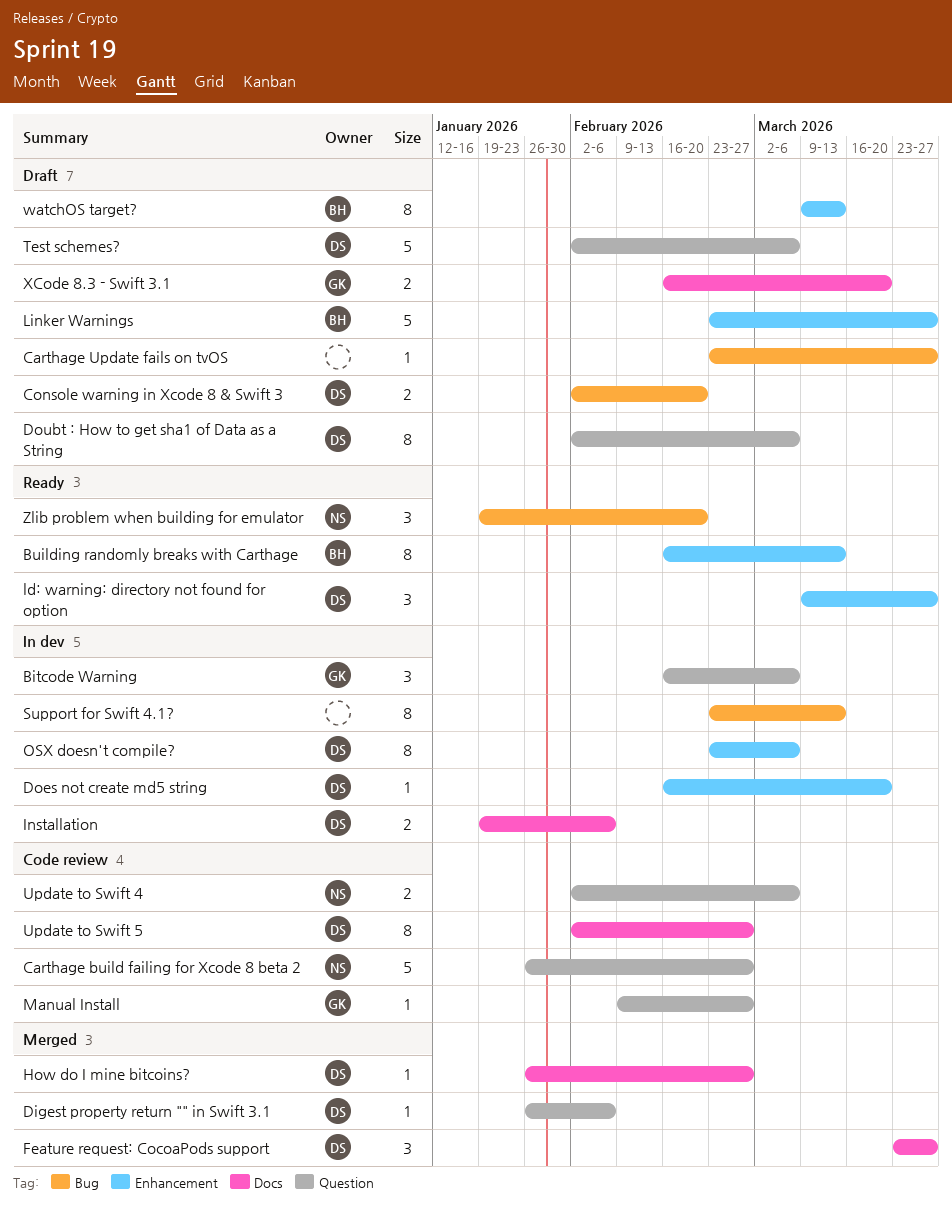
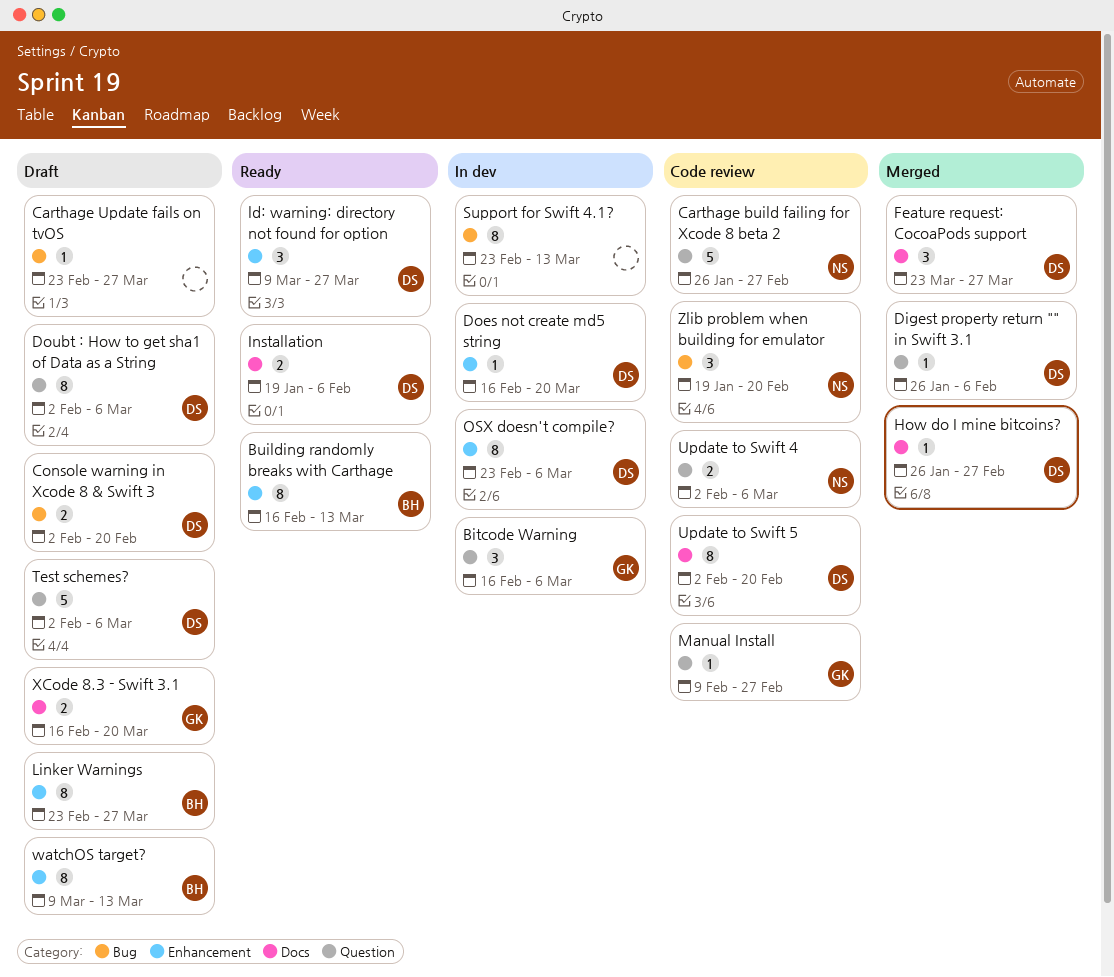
Installation, status: In dev -> Ready
Linker Warnings, estimate: 5 -> 8
Update to Swift 5, due: Feb 27 -> Feb 20
Zlib problem when building for emulator, status: Ready -> Code review

